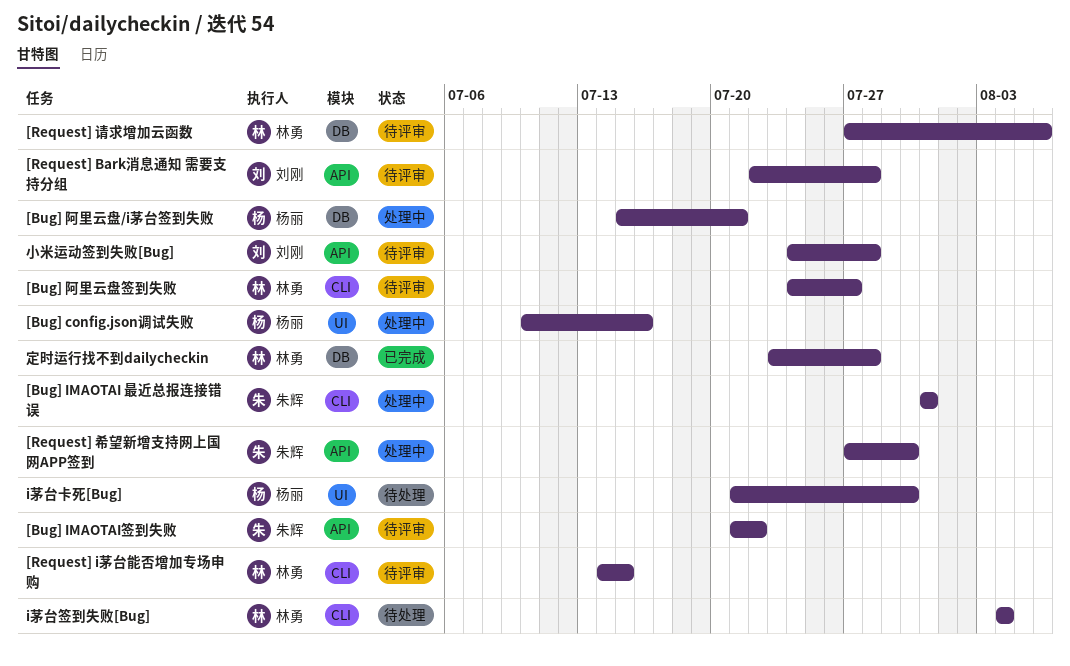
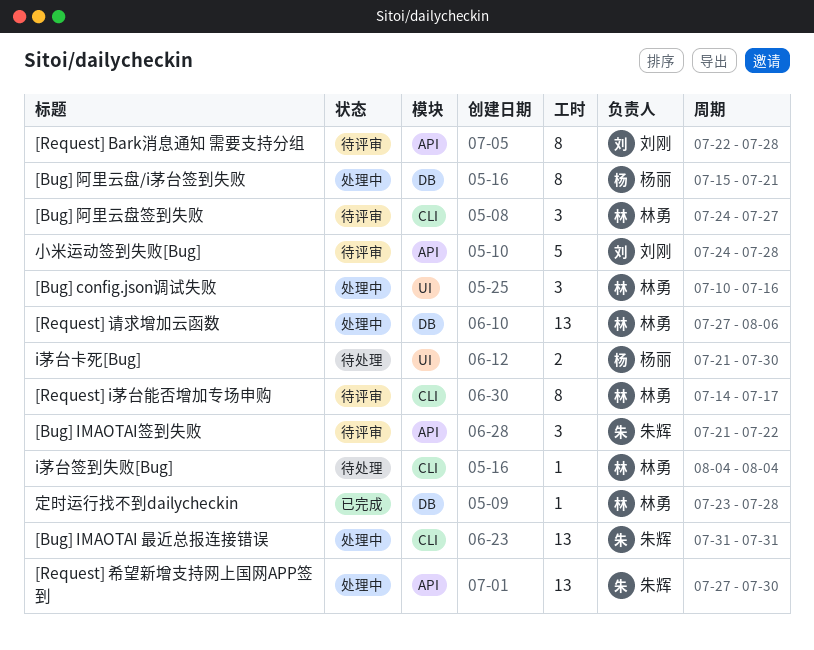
[Bug] config.json调试失败, owner: 杨丽 -> 林勇
[Request] i茅台能否增加专场申购, due: Jul 15 -> Jul 17
[Request] 请求增加云函数, status: 待评审 -> 处理中

